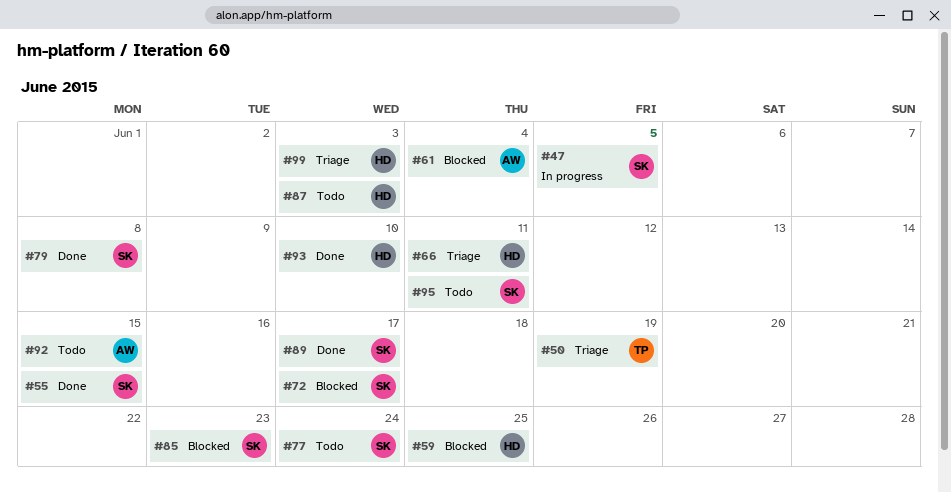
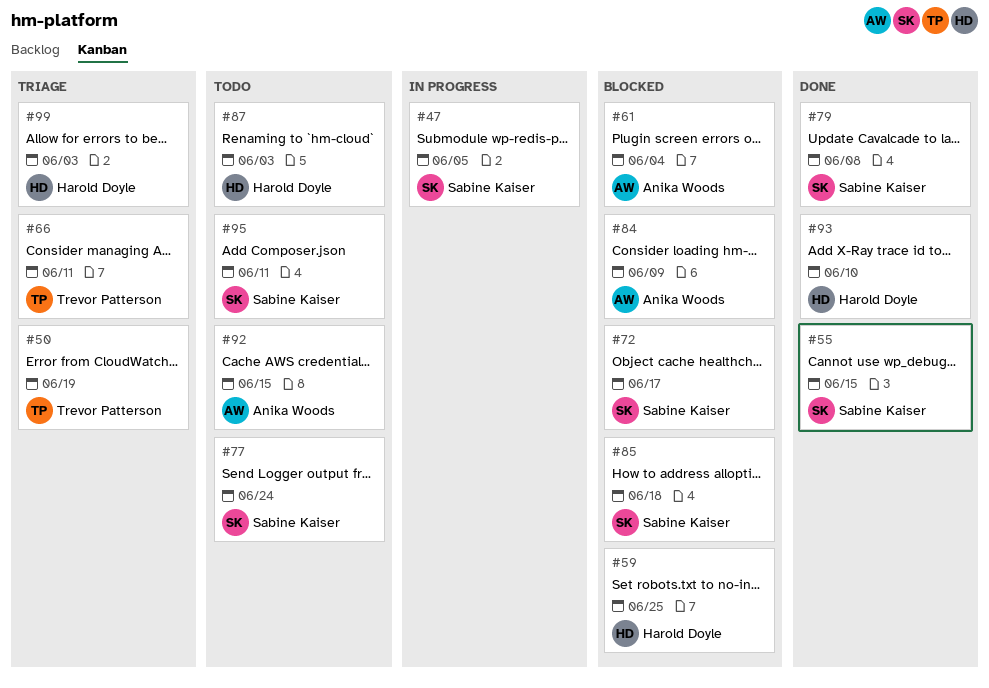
#66, owner: Harold Doyle -> Trevor Patterson
#84: none -> present
#85, due: Jun 23 -> Jun 18
#89: present -> none

